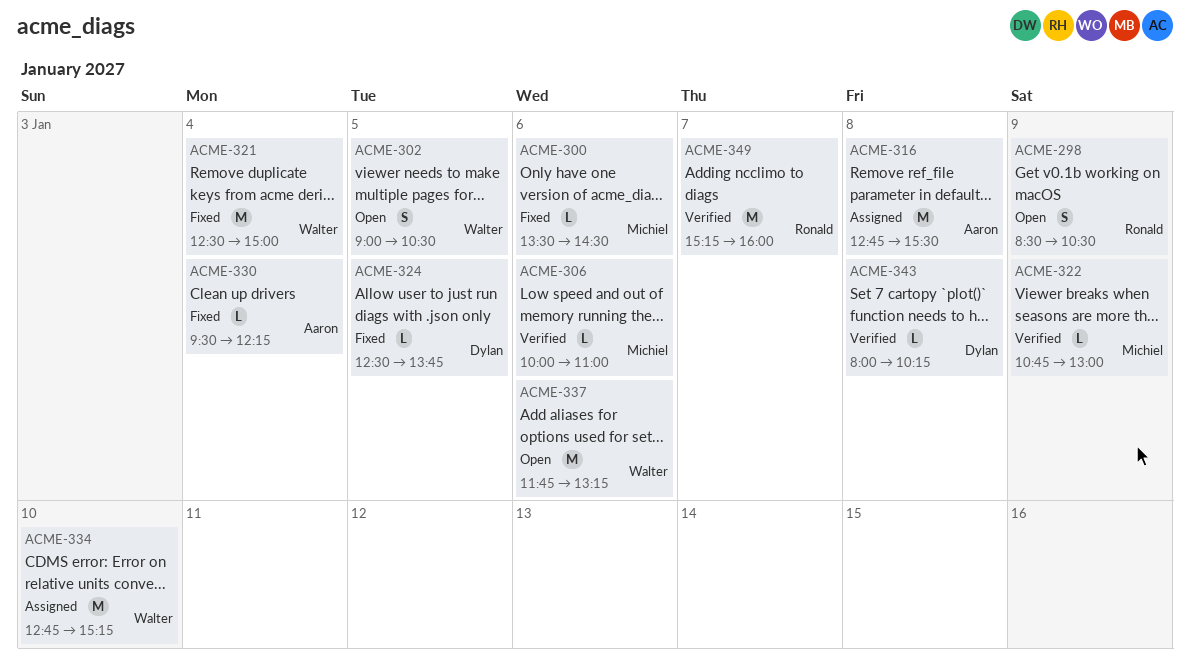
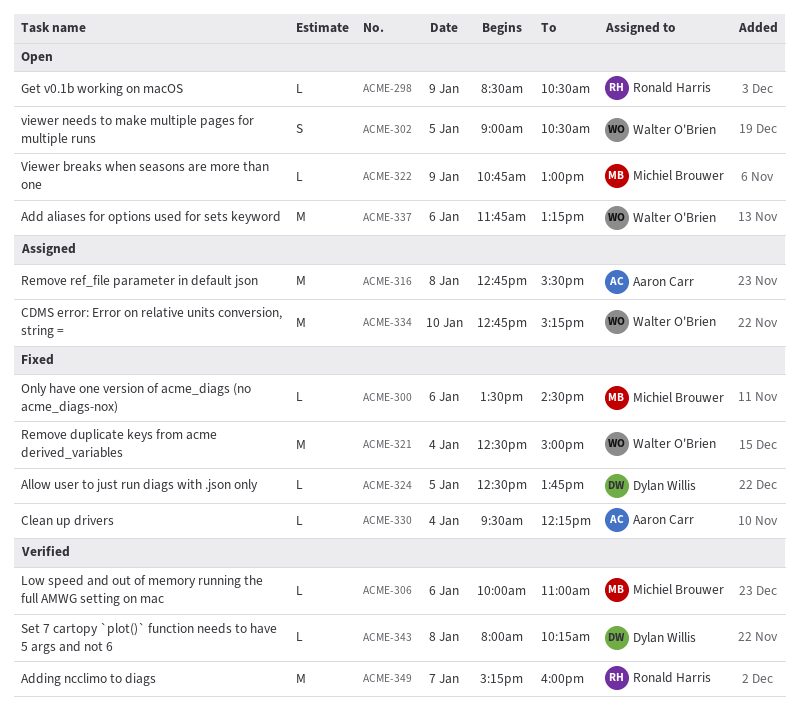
ACME-298, estimate: S -> L
ACME-322, status: Verified -> Open

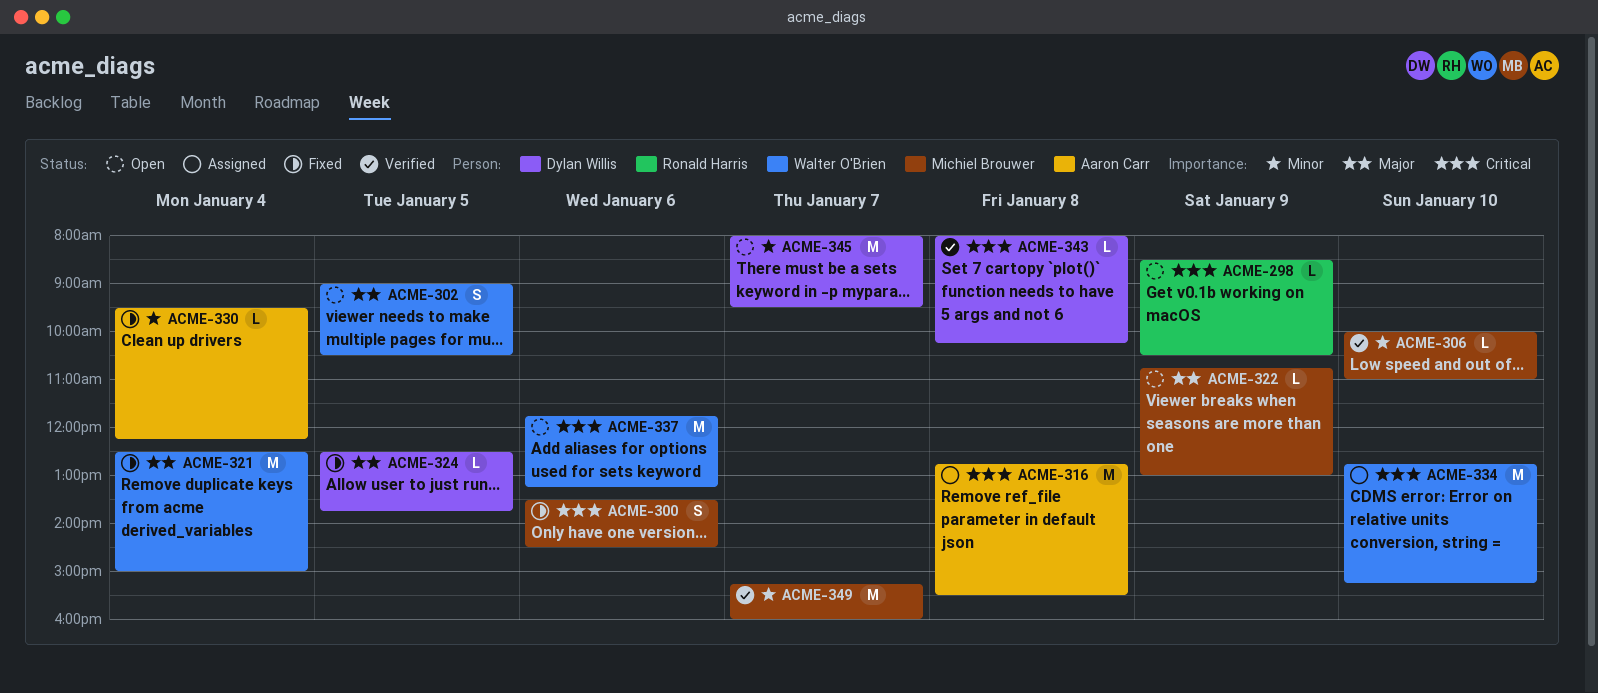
ACME-300, estimate: L -> S
ACME-306, day: Jan 6 -> Jan 10
ACME-345: none -> present
ACME-349, owner: Ronald Harris -> Michiel Brouwer

